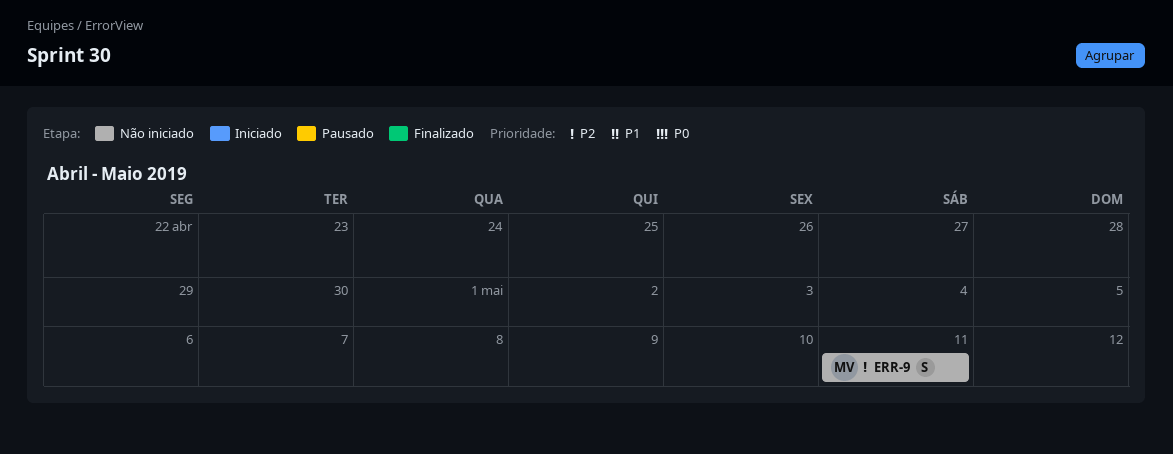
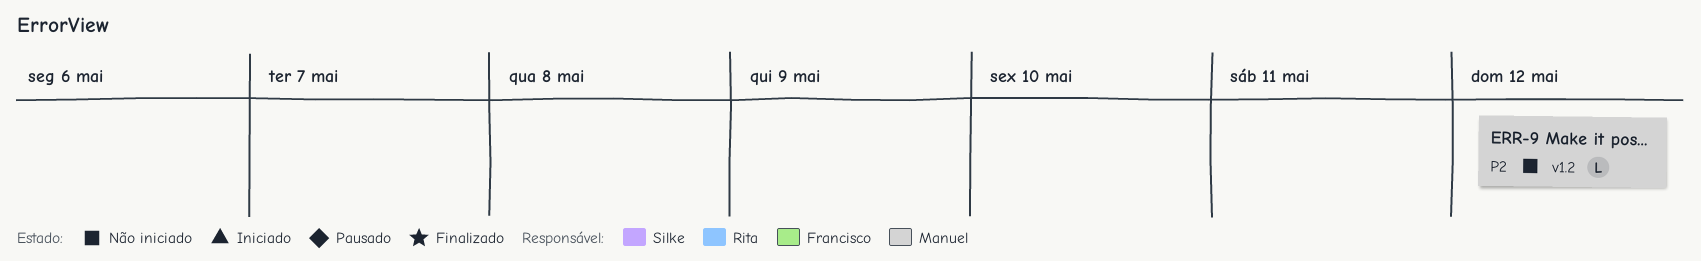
ERR-9, estimate: S -> L
ERR-9, due: May 11 -> May 12

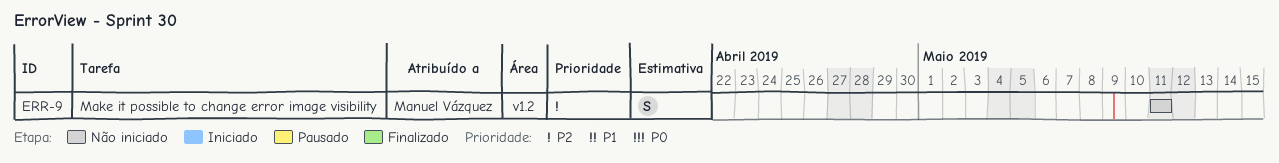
ERR-9, estimate: L -> S
ERR-9, due: May 12 -> May 11

